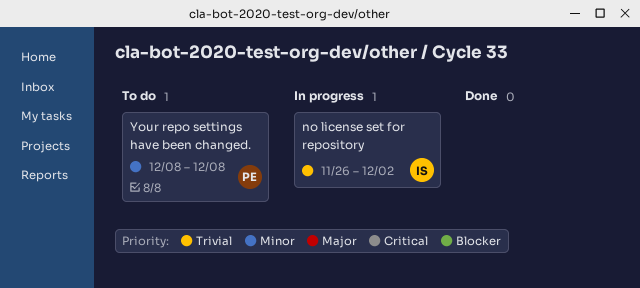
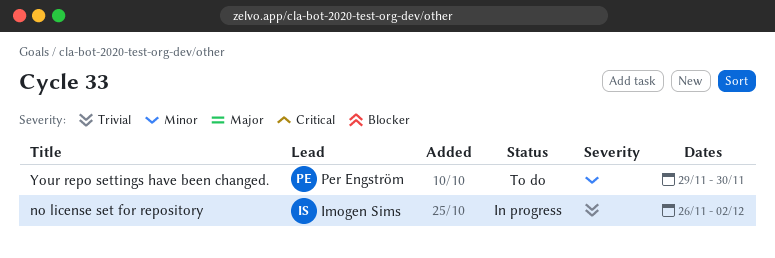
Your repo settings have been changed., start: Dec 8 -> Nov 29
Your repo settings have been changed., due: Dec 8 -> Nov 30

